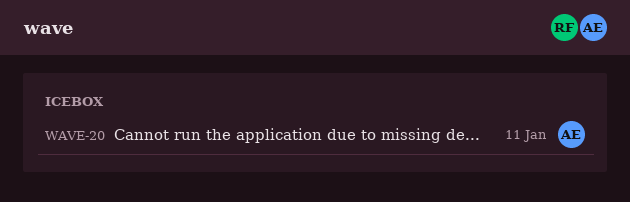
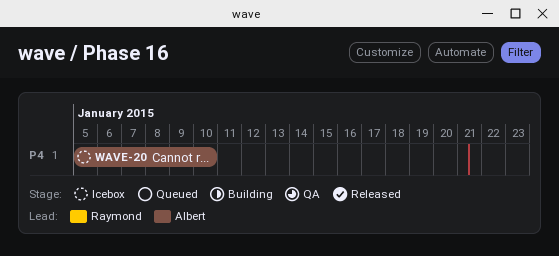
WAVE-20, due: Jan 11 -> Jan 10

